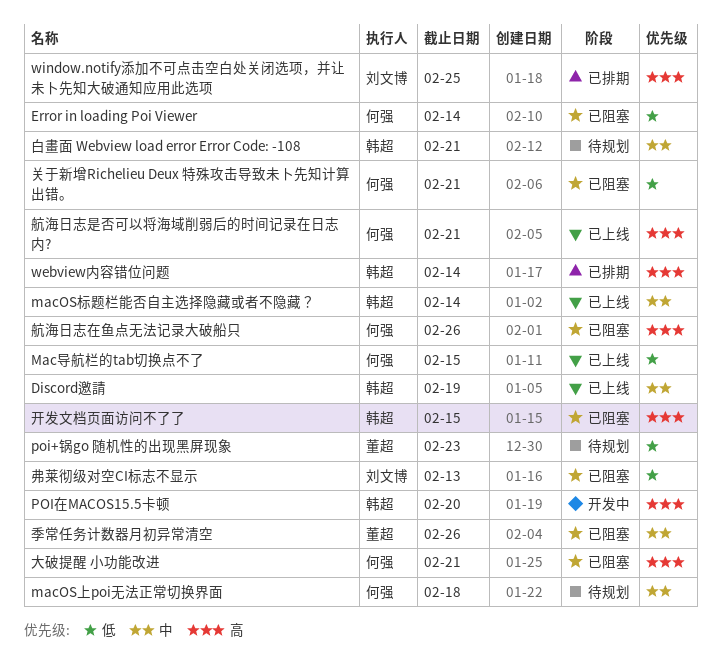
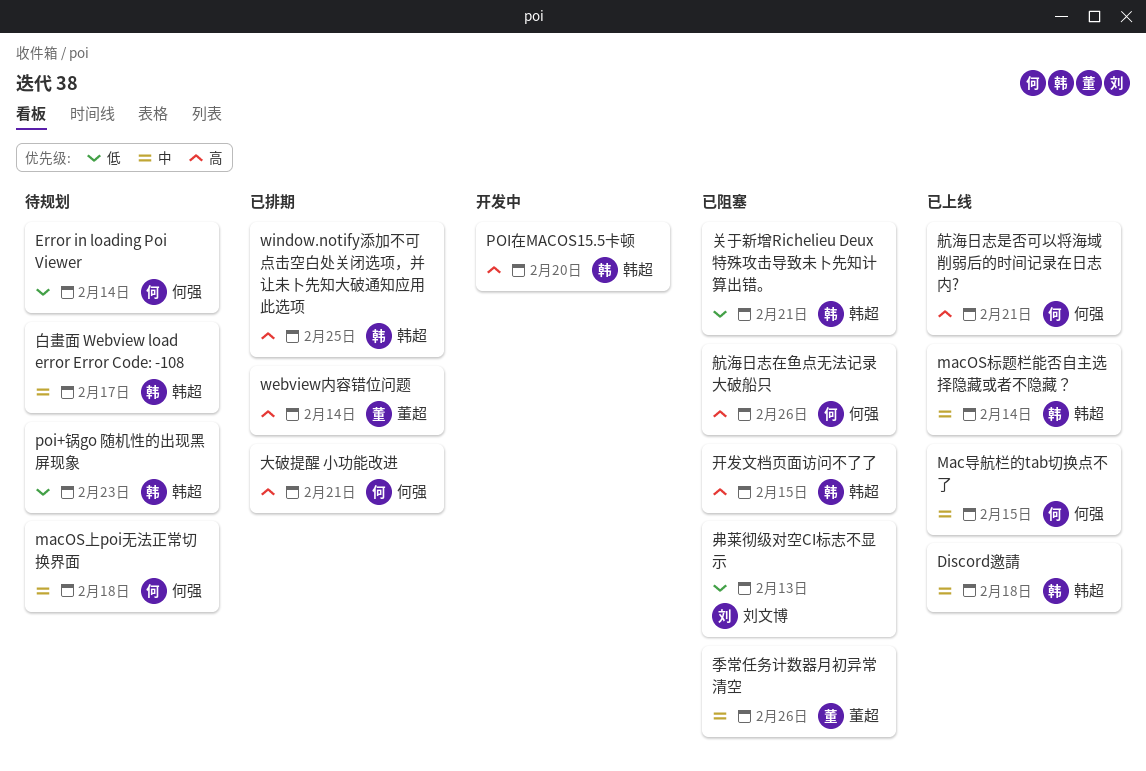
Discord邀請, due: Feb 19 -> Feb 18
Error in loading Poi Viewer, status: 已阻塞 -> 待规划
Mac导航栏的tab切换点不了, priority: 低 -> 中
poi+锅go 随机性的出现黑屏现象, owner: 董超 -> 韩超
webview内容错位问题, owner: 韩超 -> 董超
window.notify添加不可点击空白处关闭选项，并让未卜先知大破通知应用此选项, owner: 刘文博 -> 韩超
关于新增Richelieu Deux 特殊攻击导致未卜先知计算出错。, owner: 何强 -> 韩超
大破提醒 小功能改进, status: 已阻塞 -> 已排期
白畫面 Webview load error Error Code: -108, due: Feb 21 -> Feb 17

